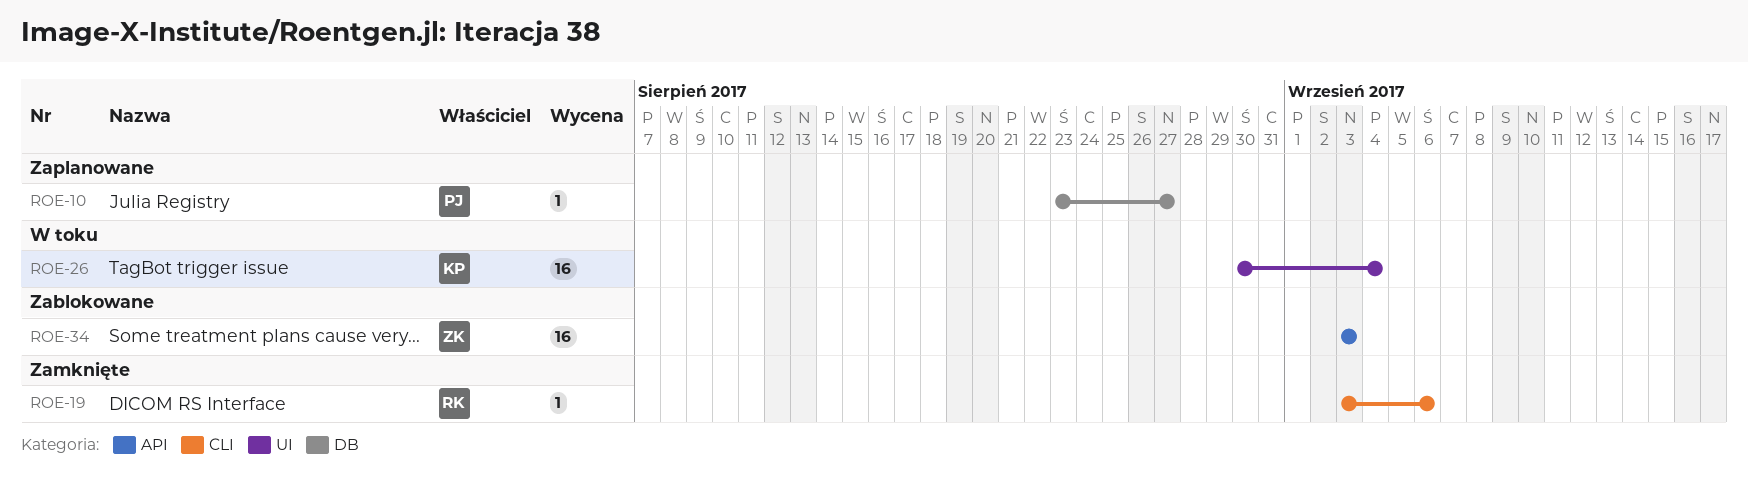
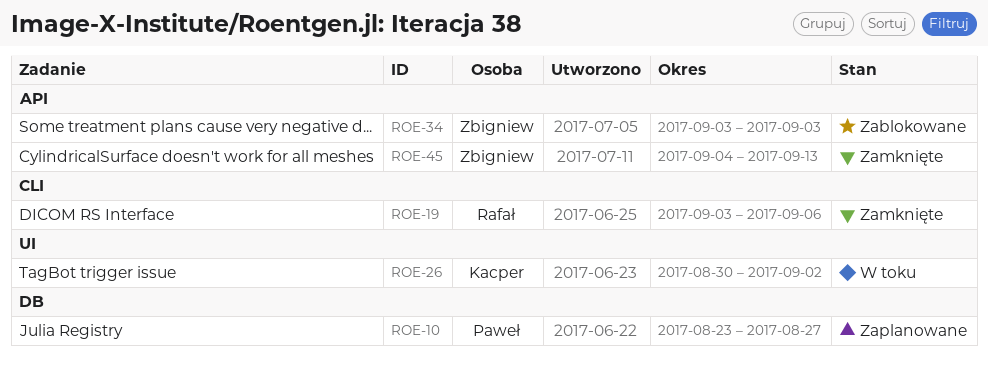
ROE-26, due: Sep 4 -> Sep 2
ROE-45: none -> present

